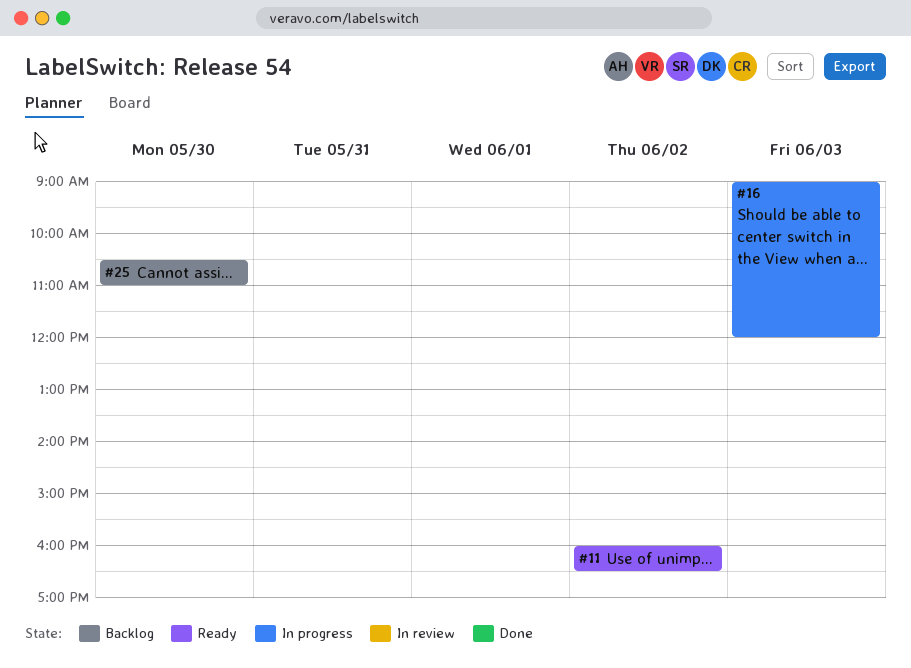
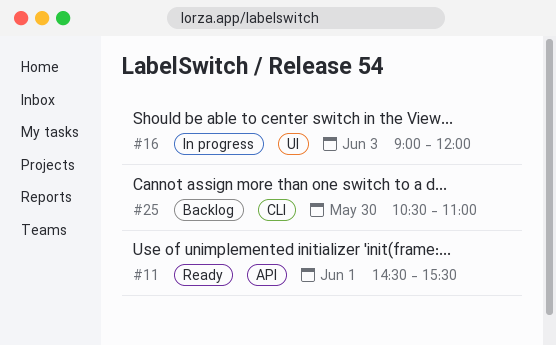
#11, day: Jun 2 -> Jun 1
#11, begins: 16:00 -> 14:30
#11, ends: 16:30 -> 15:30

